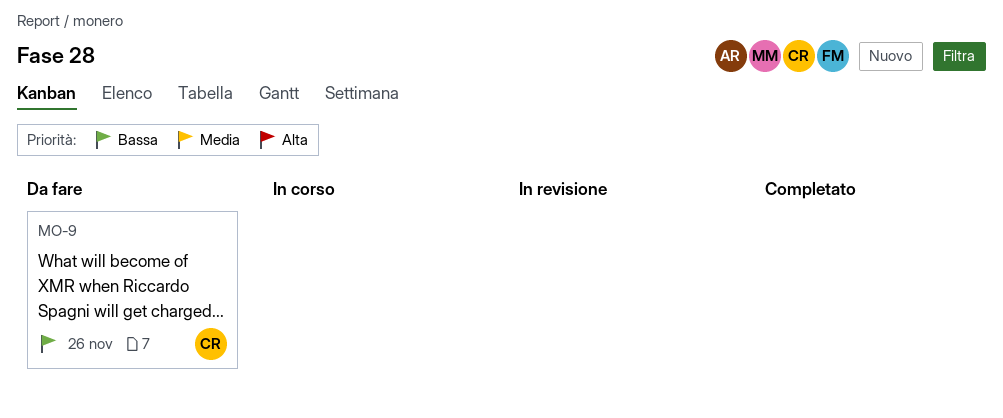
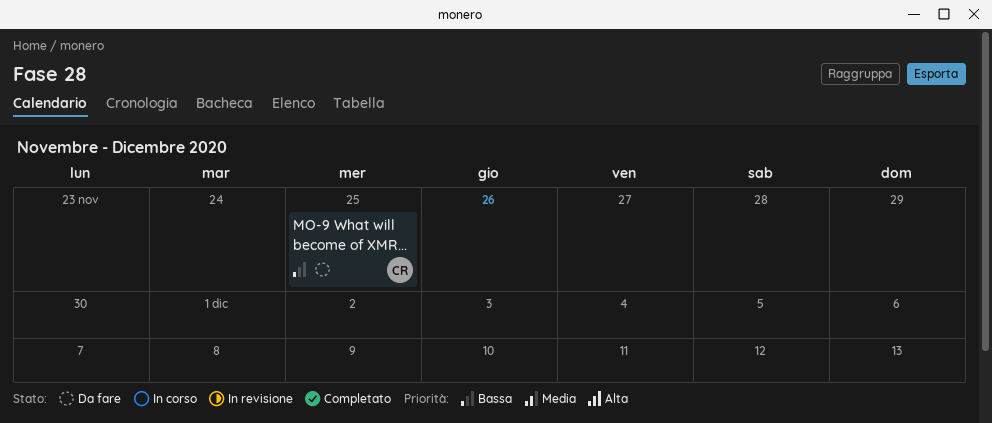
MO-9, due: Nov 26 -> Nov 25

